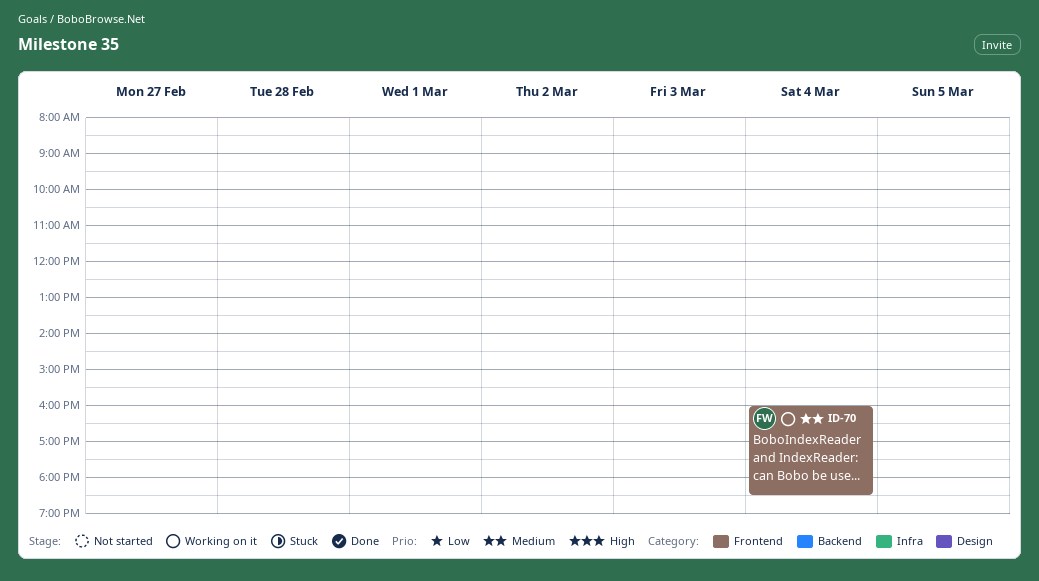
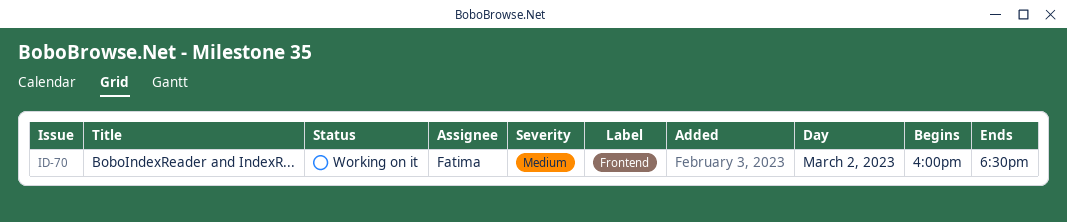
ID-70, day: Mar 4 -> Mar 2

